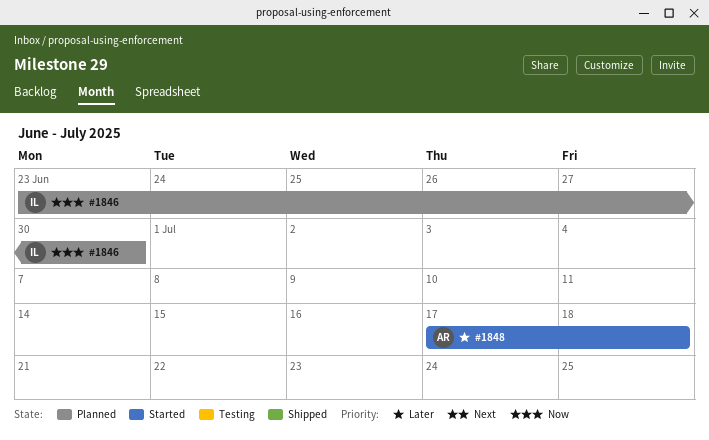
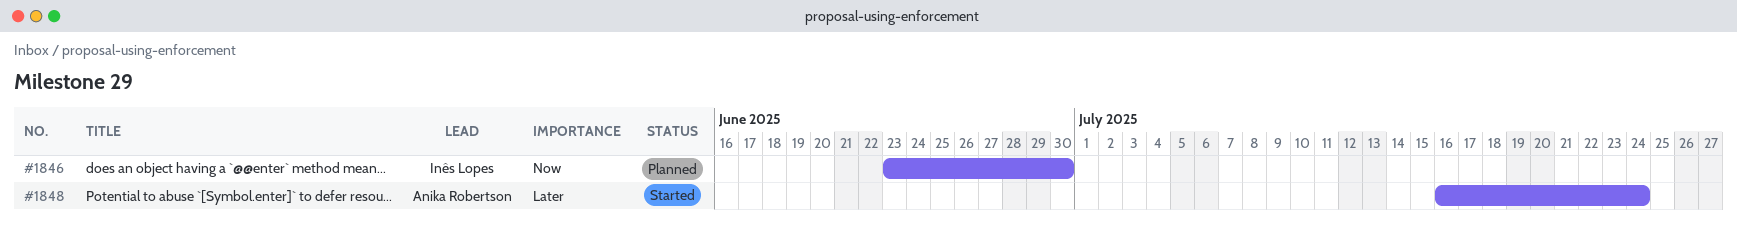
#1848, start: Jul 17 -> Jul 16
#1848, due: Jul 18 -> Jul 24

